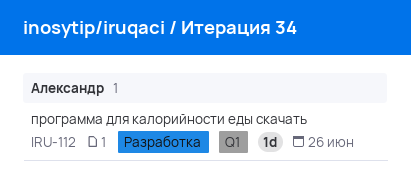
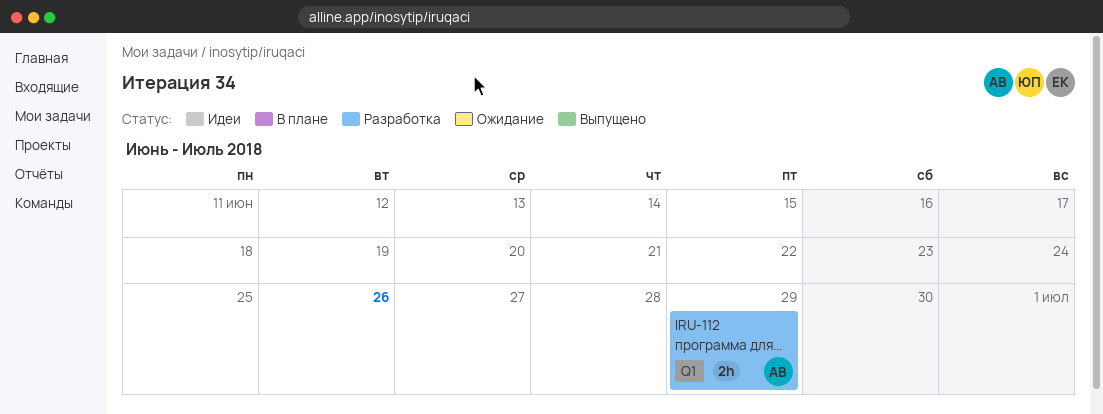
IRU-112, estimate: 1d -> 2h
IRU-112, due: Jun 26 -> Jun 29

